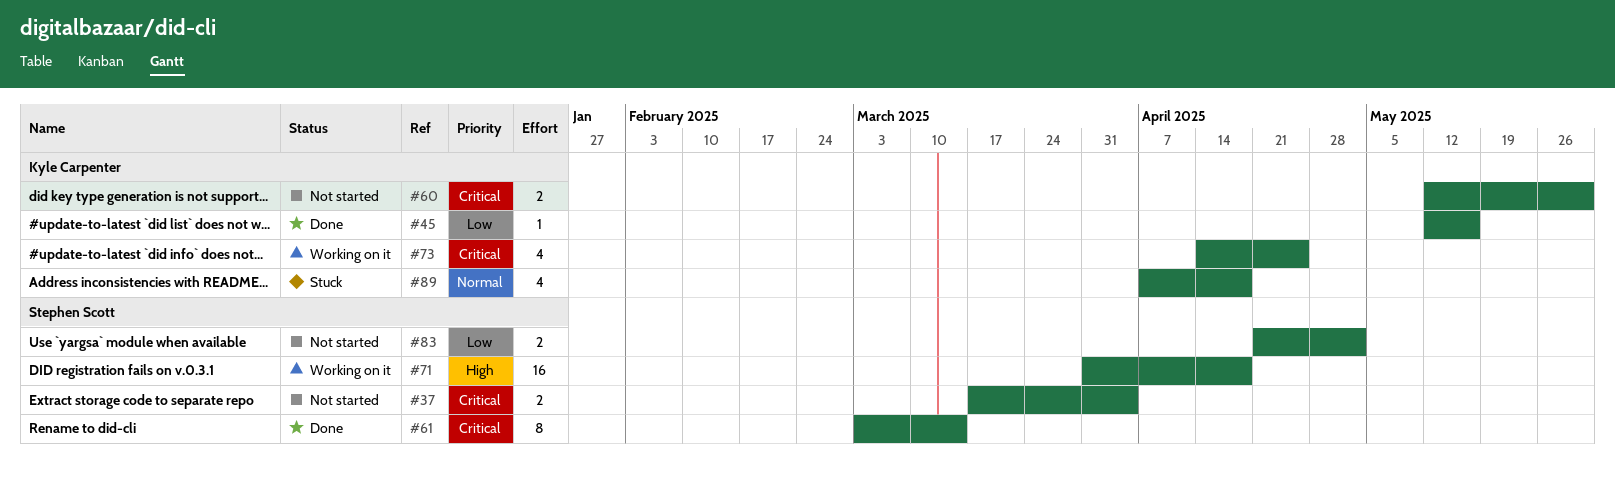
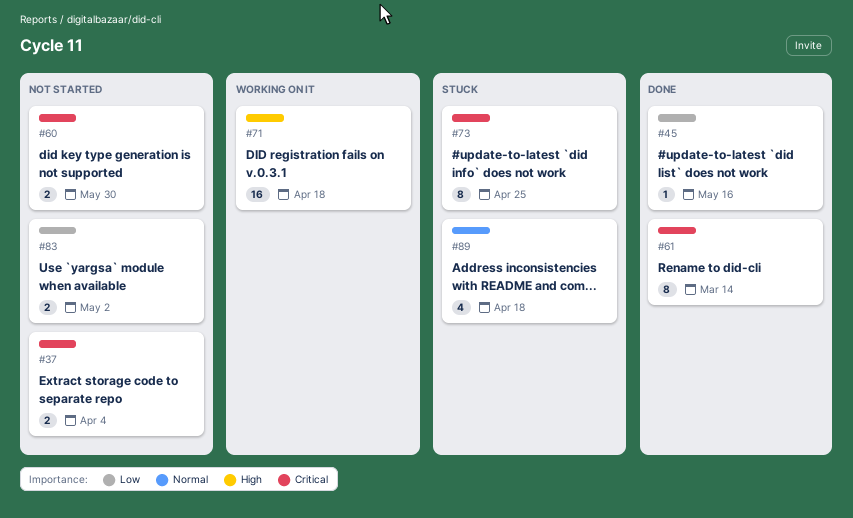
#73, status: Working on it -> Stuck
#73, estimate: 4 -> 8

